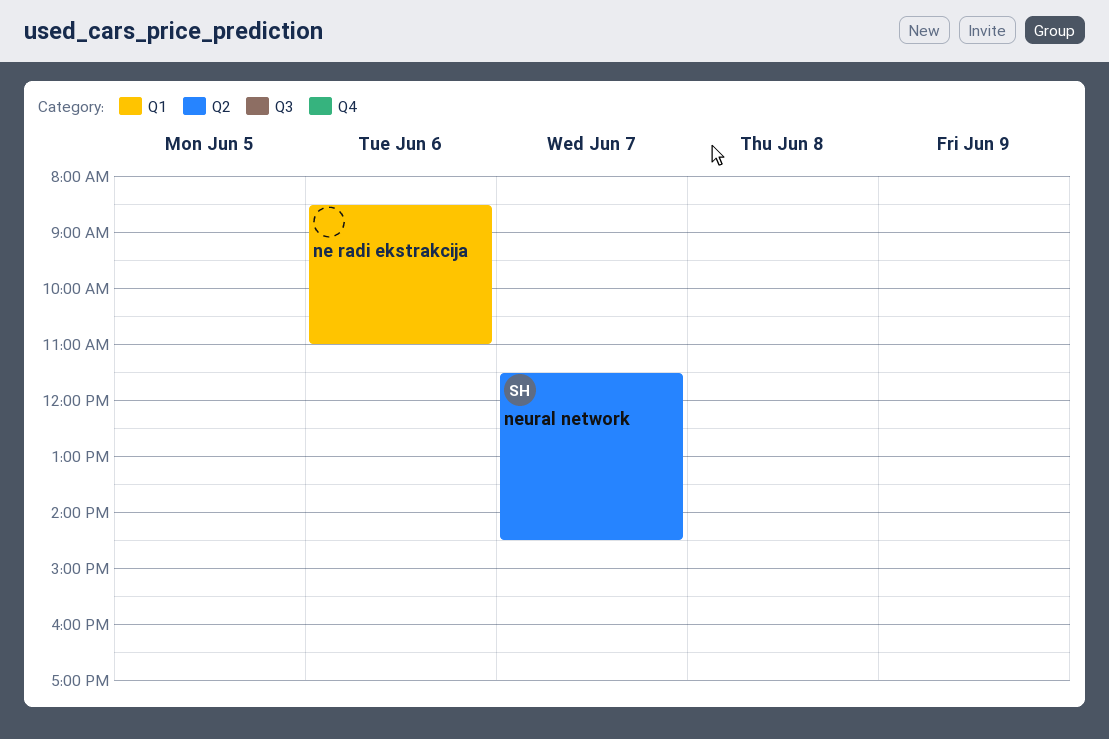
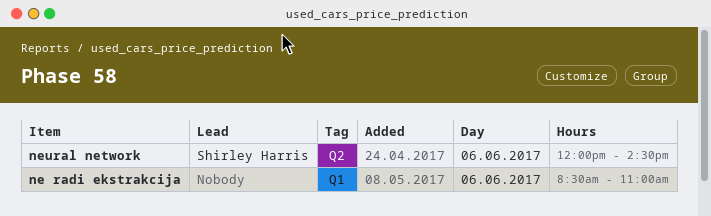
neural network, day: Jun 7 -> Jun 6
neural network, begins: 11:30 -> 12:00

